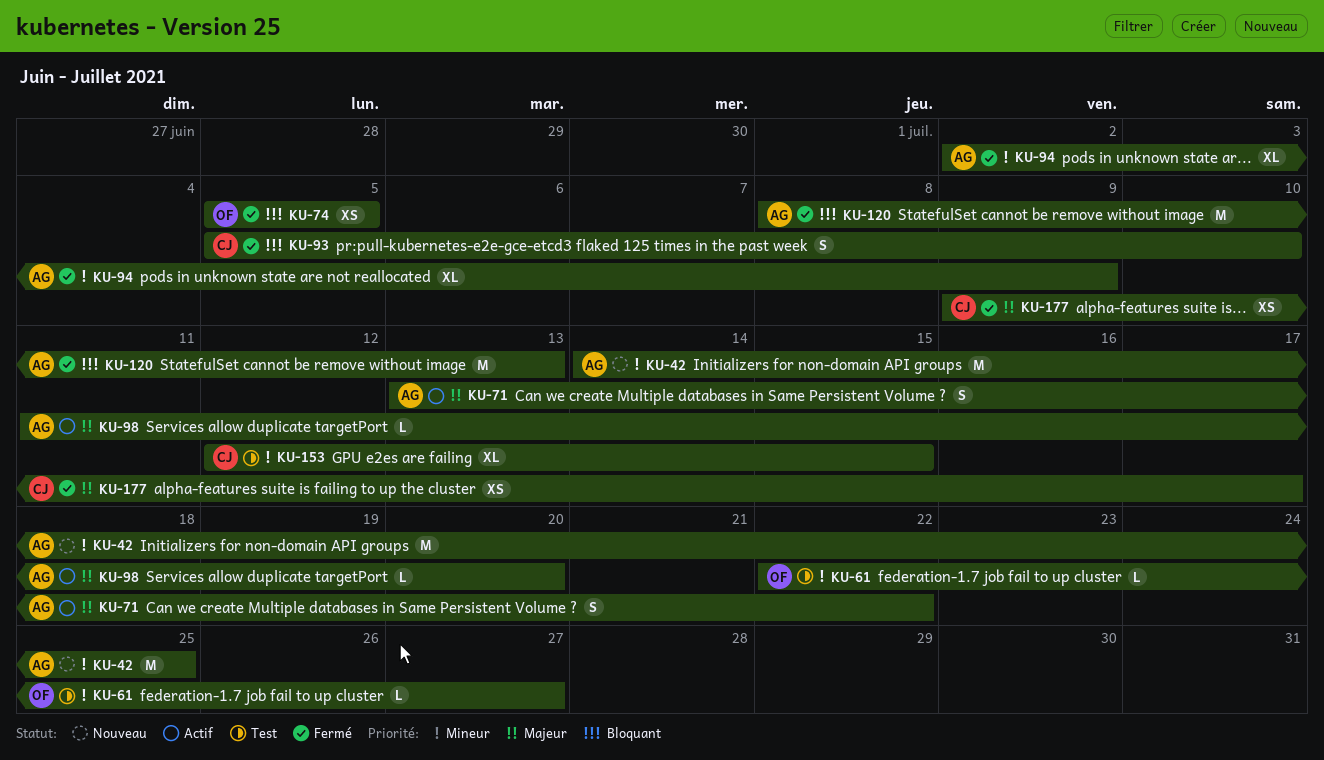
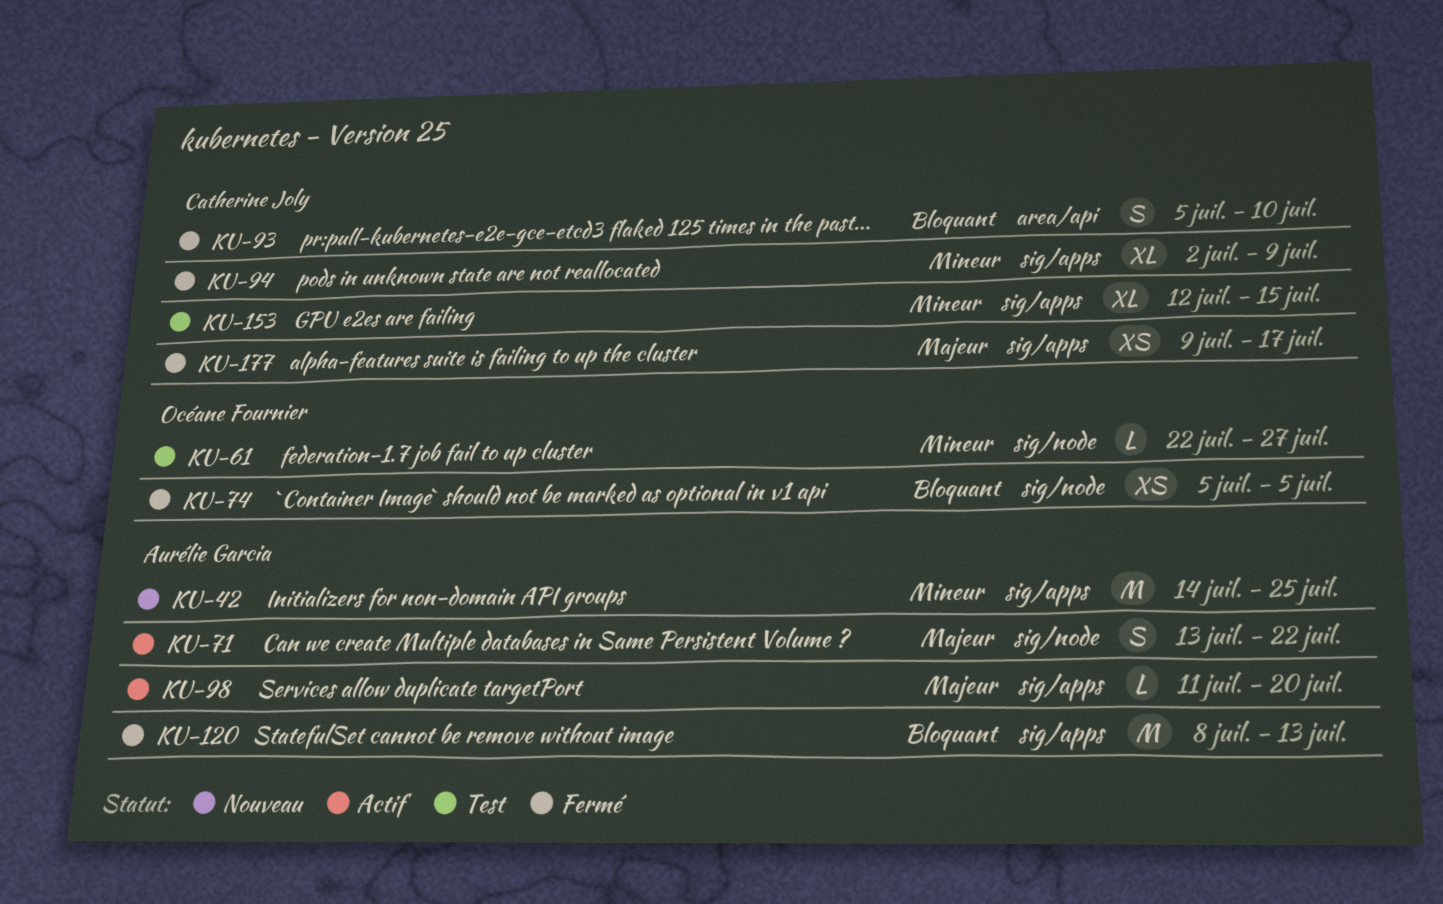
KU-94, owner: Aurélie Garcia -> Catherine Joly

